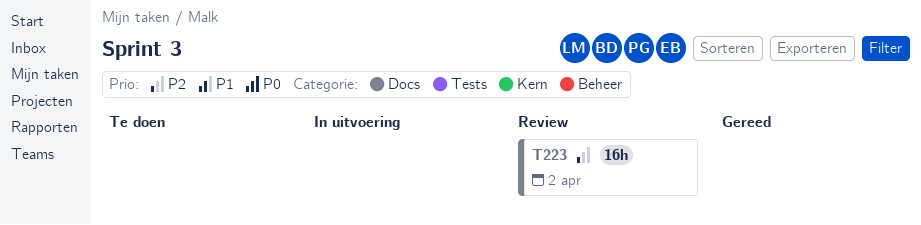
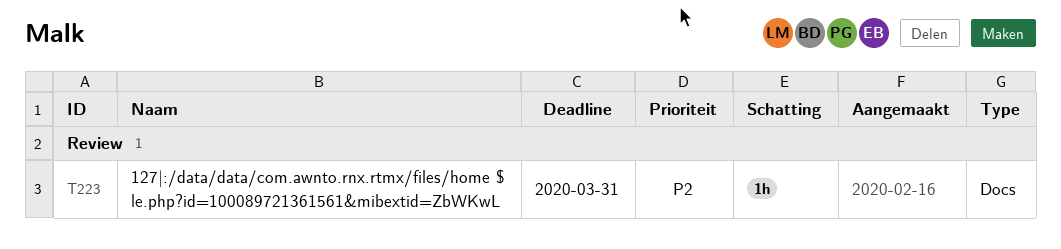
T223, estimate: 16h -> 1h
T223, due: Apr 2 -> Mar 31

